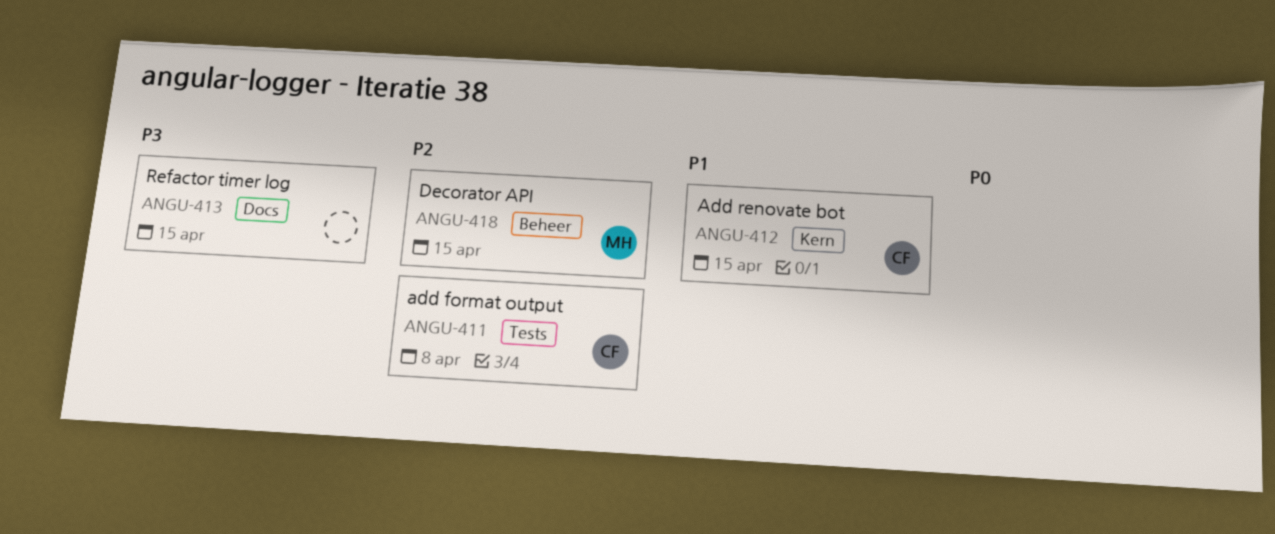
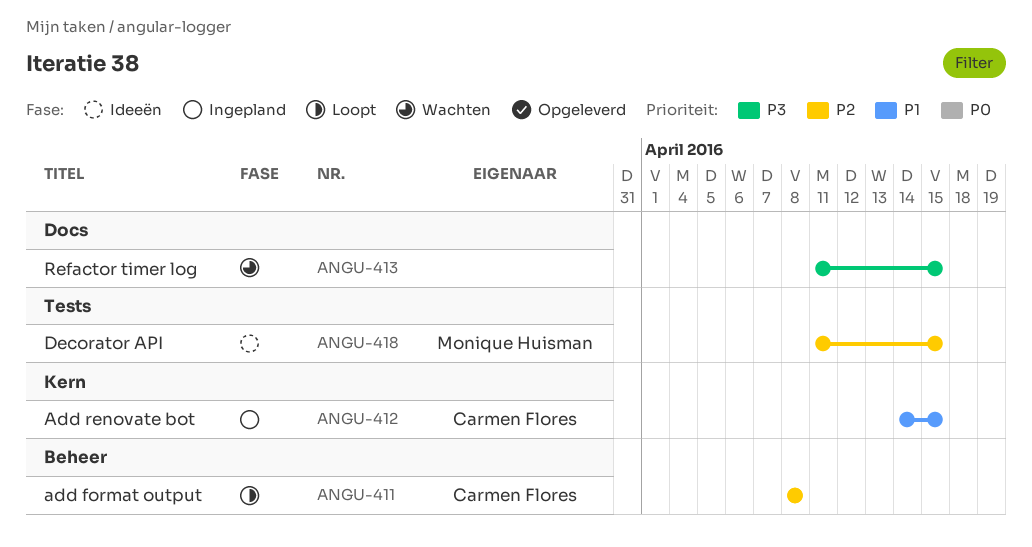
ANGU-411, label: Tests -> Beheer
ANGU-418, label: Beheer -> Tests

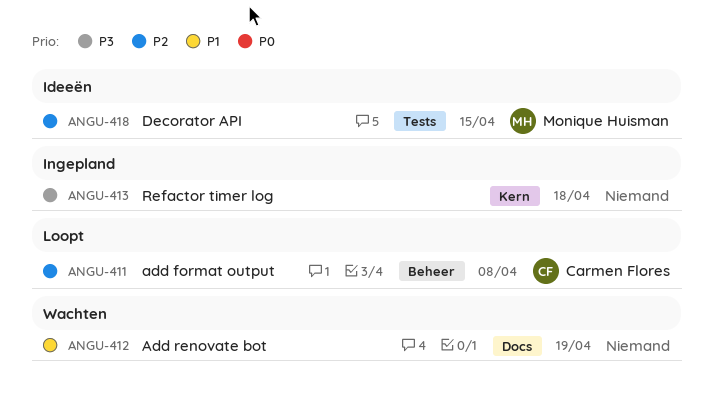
ANGU-412, status: Ingepland -> Wachten
ANGU-412, owner: Carmen Flores -> none
ANGU-412, label: Kern -> Docs
ANGU-412, due: Apr 15 -> Apr 19
ANGU-413, status: Wachten -> Ingepland
ANGU-413, label: Docs -> Kern
ANGU-413, due: Apr 15 -> Apr 18

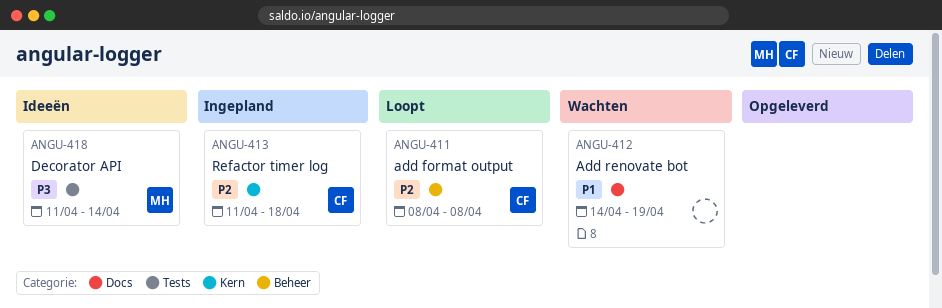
ANGU-413, owner: none -> Carmen Flores
ANGU-413, priority: P3 -> P2
ANGU-418, priority: P2 -> P3
ANGU-418, due: Apr 15 -> Apr 14

